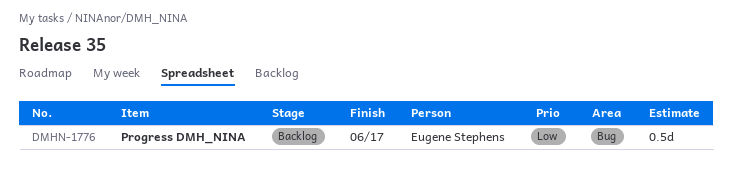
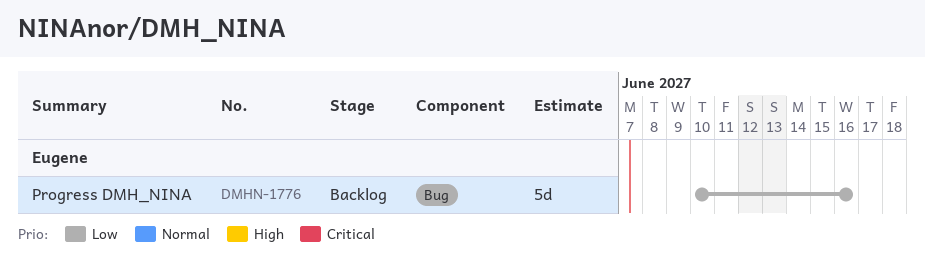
DMHN-1776, estimate: 0.5d -> 5d
DMHN-1776, due: Jun 17 -> Jun 16

